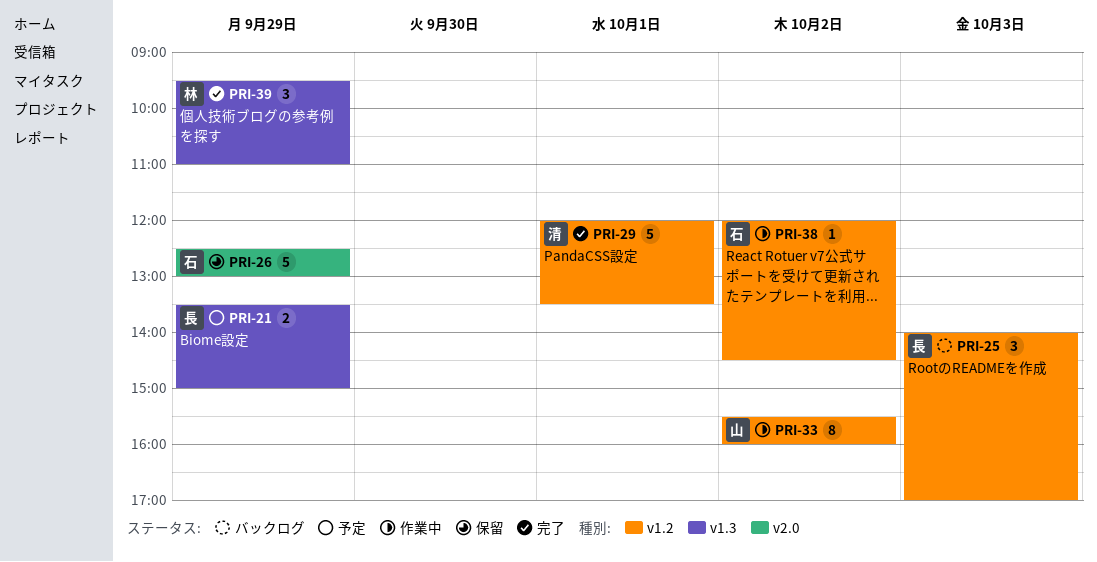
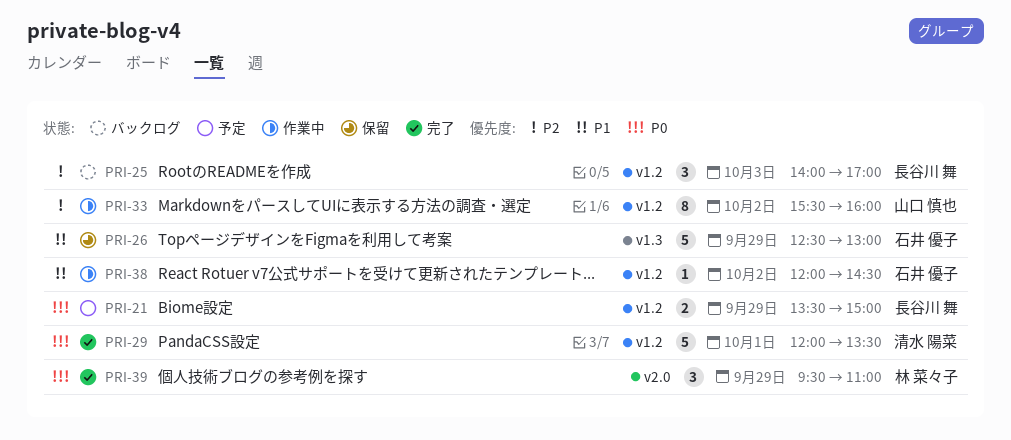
PRI-21, label: v1.3 -> v1.2
PRI-26, label: v2.0 -> v1.3
PRI-39, label: v1.3 -> v2.0

